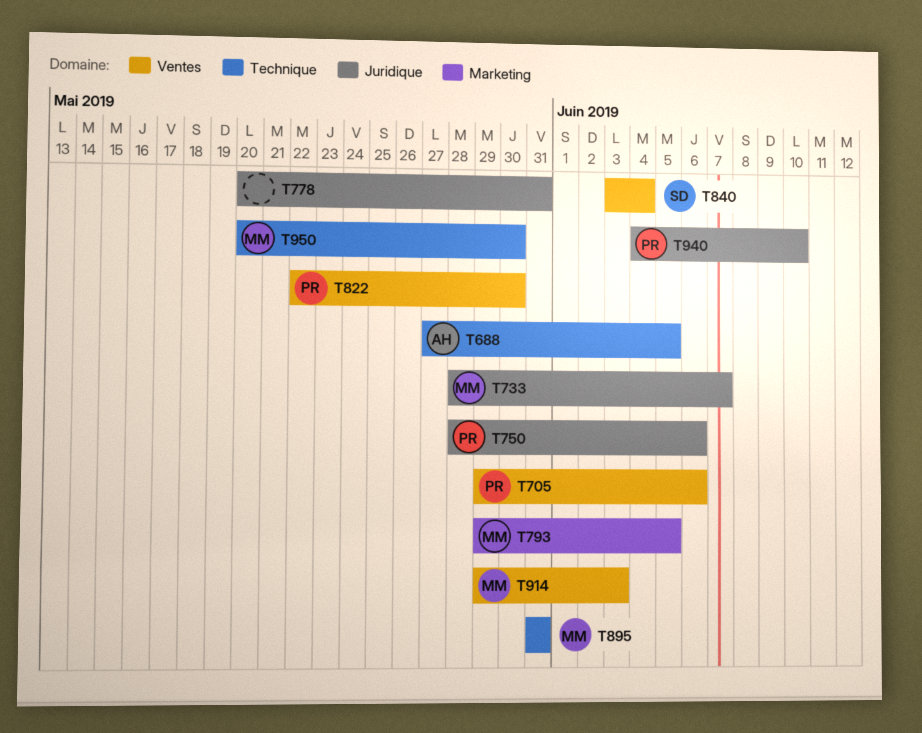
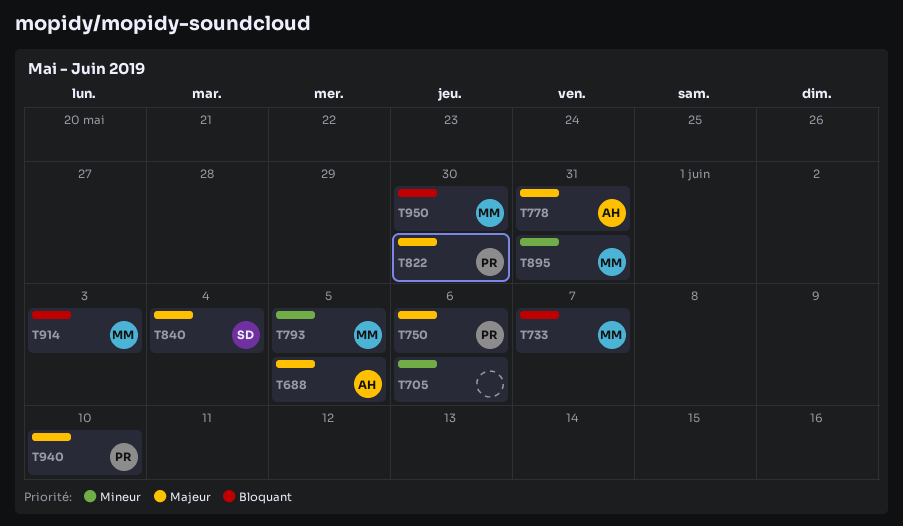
T705, owner: PR -> none
T778, owner: none -> AH

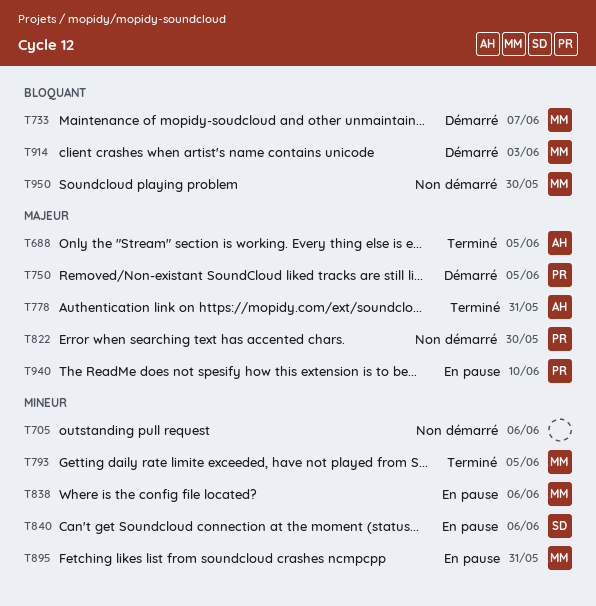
T750, due: Jun 6 -> Jun 5
T838: none -> present
T840, priority: Majeur -> Mineur
T840, due: Jun 4 -> Jun 6

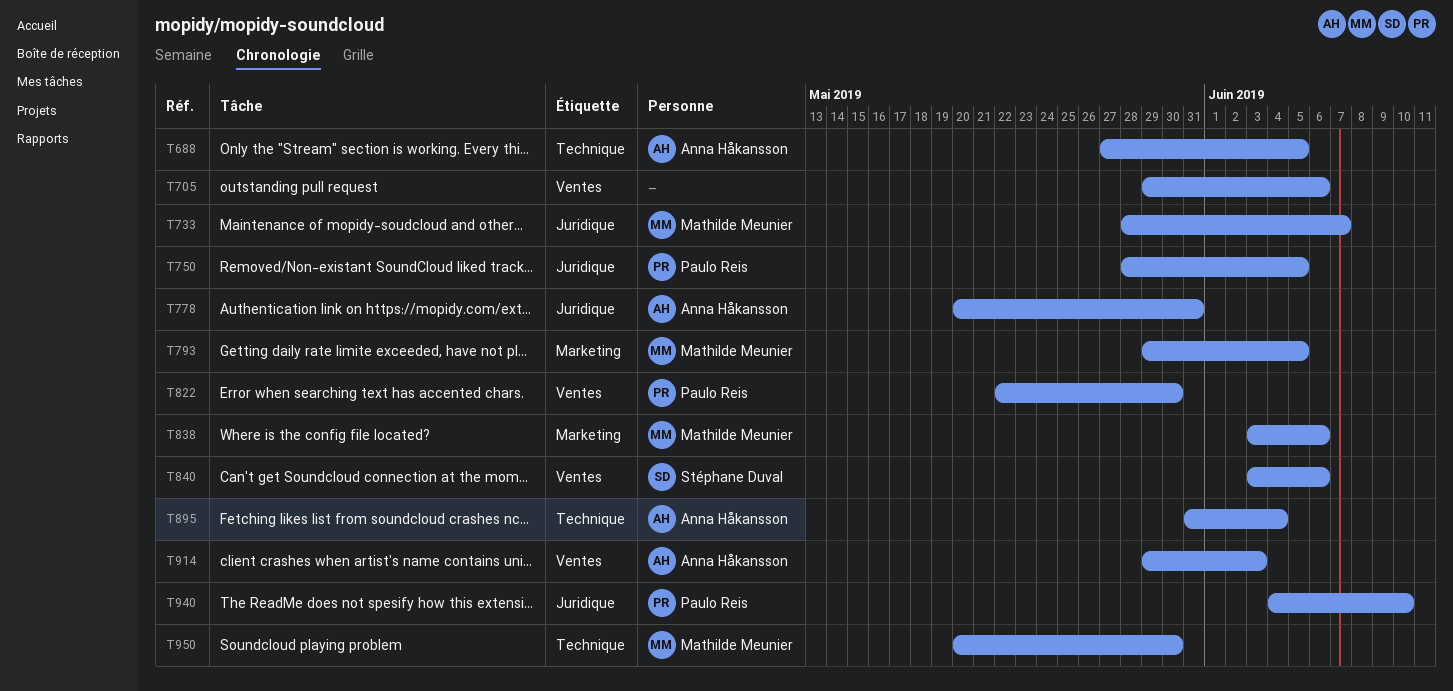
T895, owner: Mathilde Meunier -> Anna Håkansson
T895, due: May 31 -> Jun 4
T914, owner: Mathilde Meunier -> Anna Håkansson

